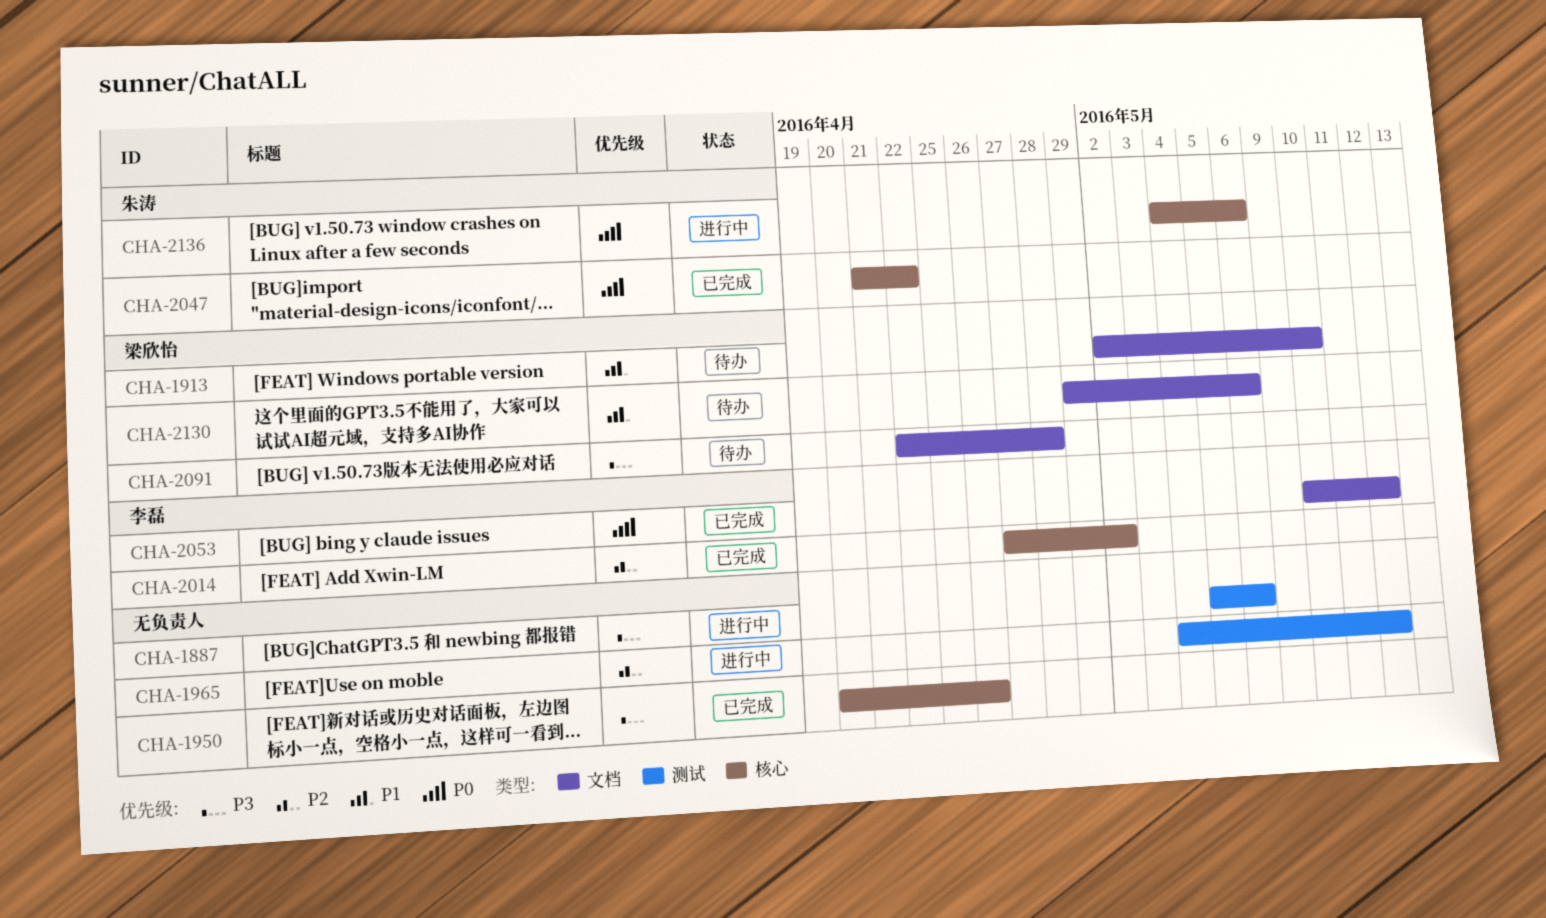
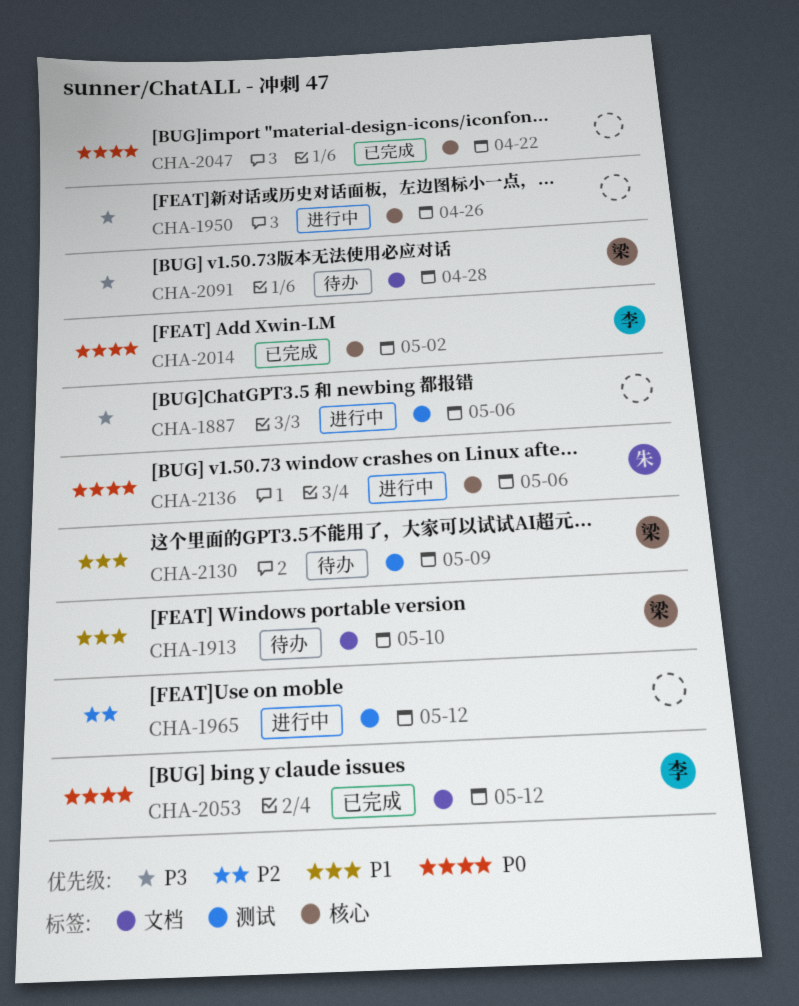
CHA-1950, status: 已完成 -> 进行中
CHA-2014, priority: P2 -> P0
CHA-2047, owner: 朱涛 -> none
CHA-2130, label: 文档 -> 测试
CHA-2130, due: May 6 -> May 9

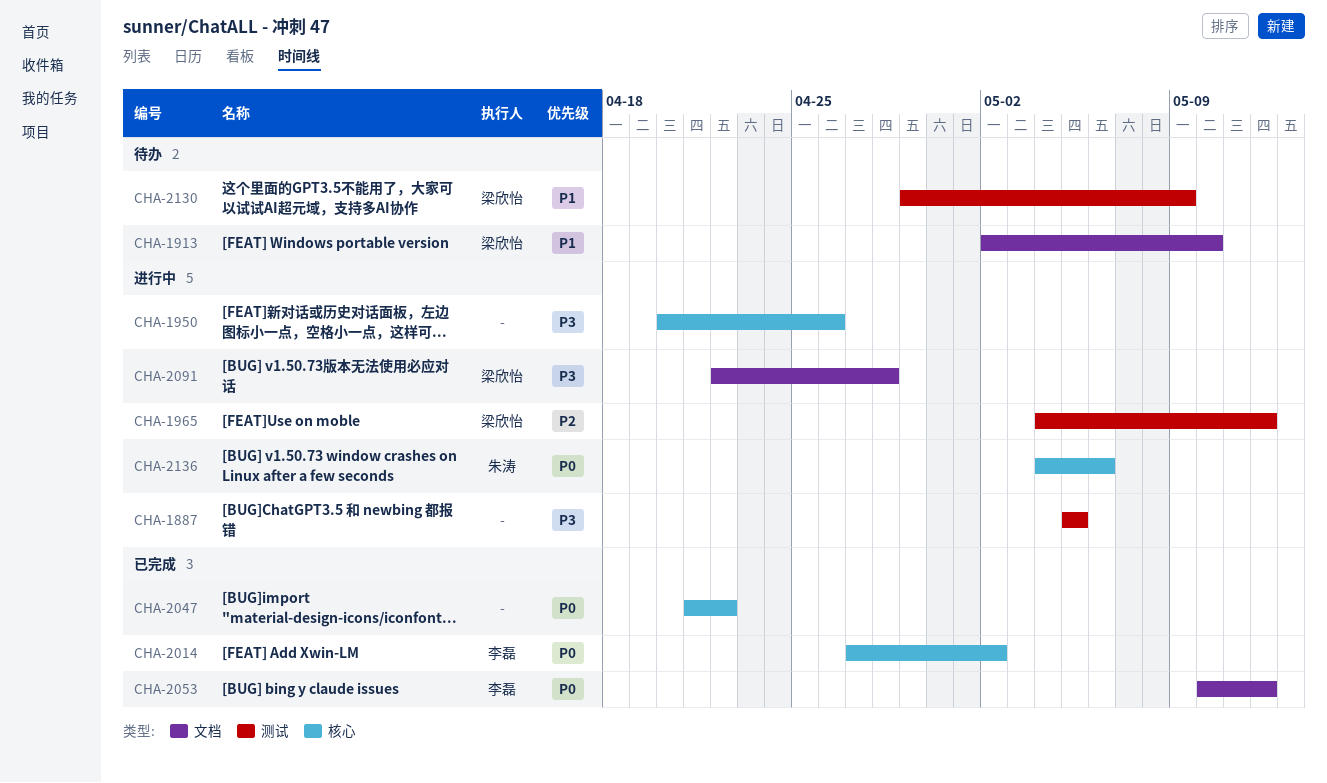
CHA-1887, due: May 6 -> May 5
CHA-1965, owner: none -> 梁欣怡
CHA-2091, status: 待办 -> 进行中

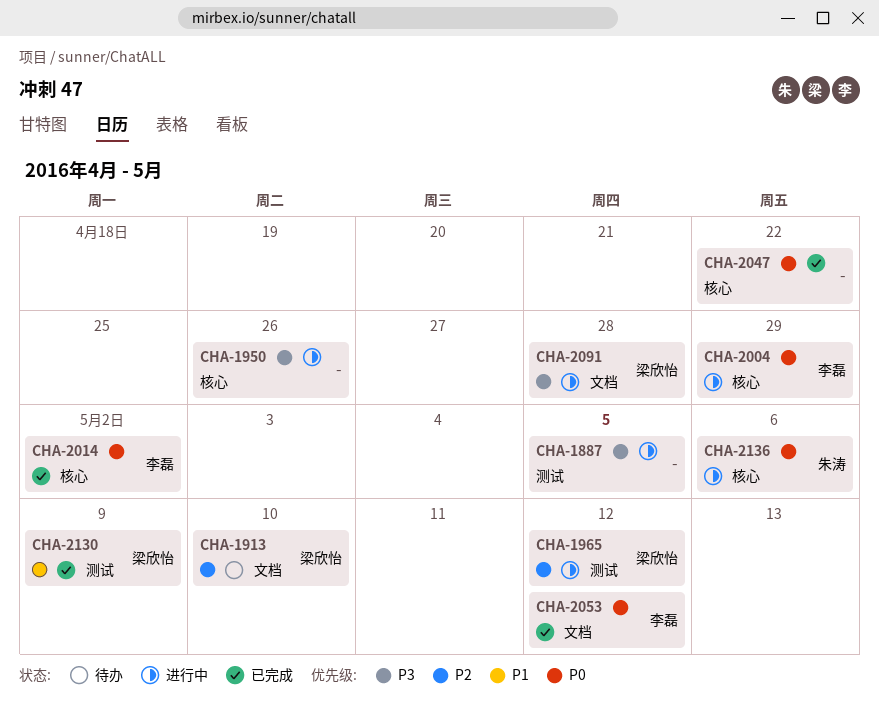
CHA-1913, priority: P1 -> P2
CHA-2004: none -> present
CHA-2130, status: 待办 -> 已完成

